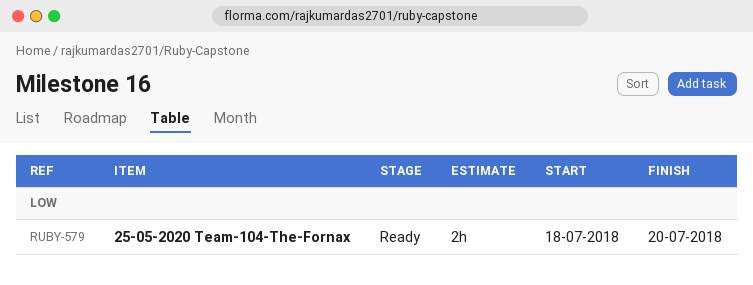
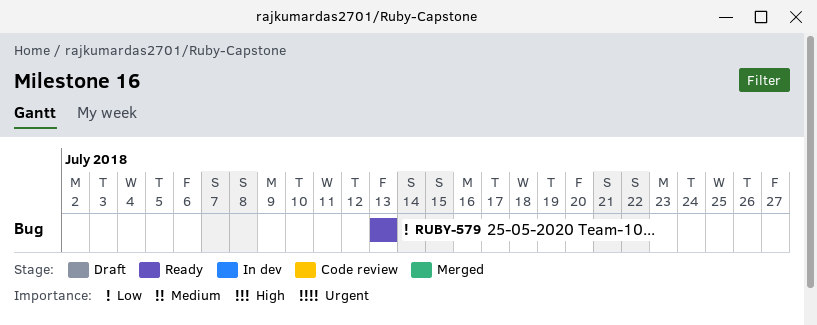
RUBY-579, start: Jul 18 -> Jul 13
RUBY-579, due: Jul 20 -> Jul 13

